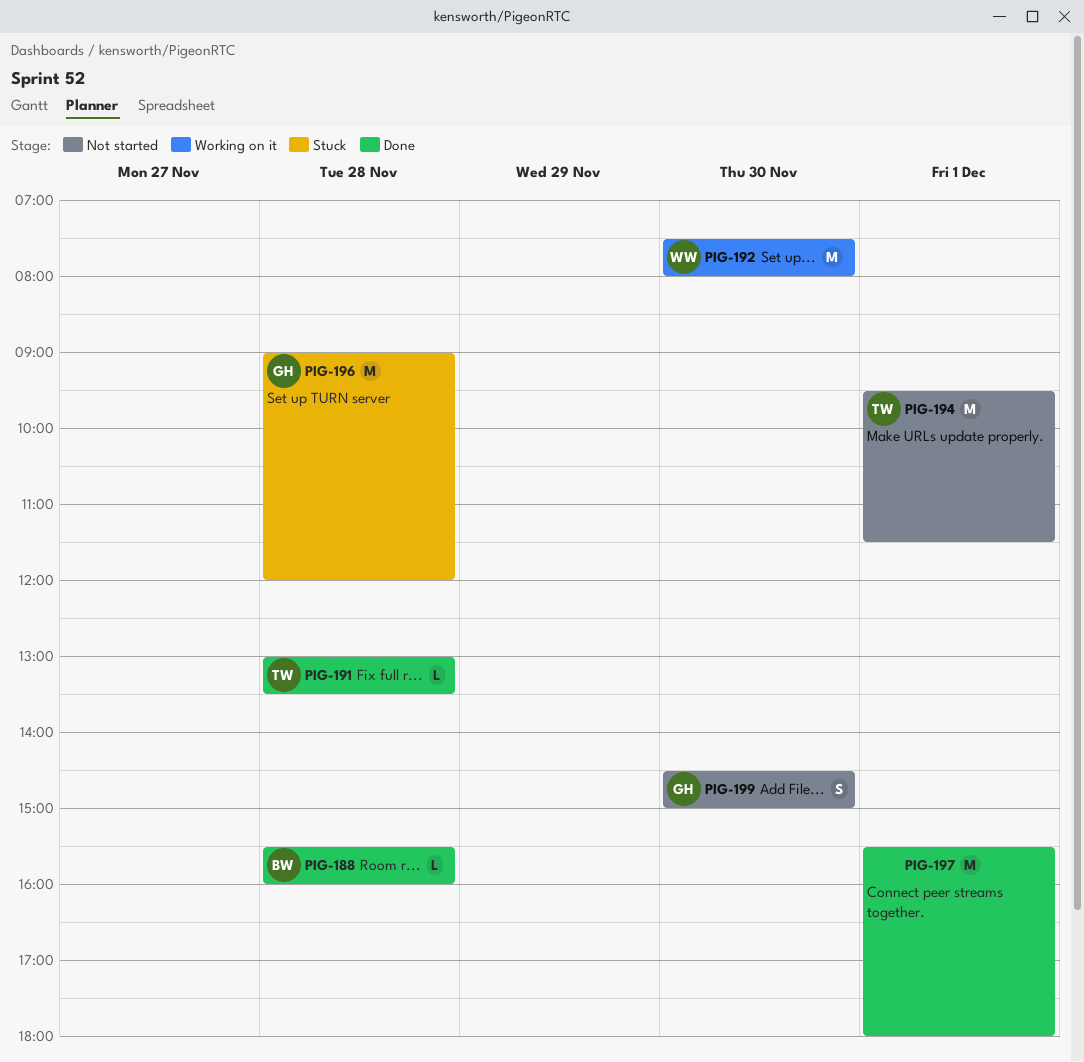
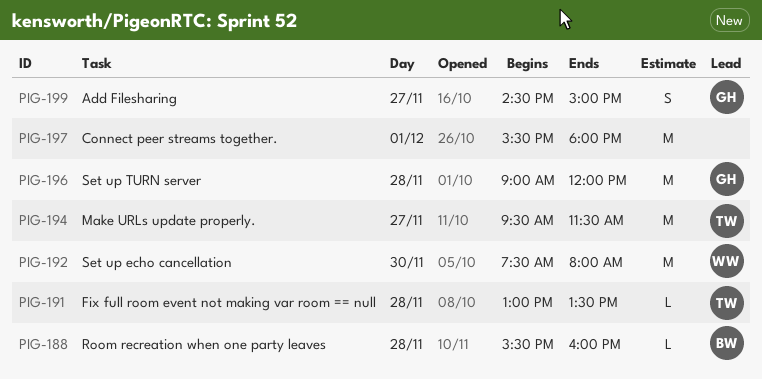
PIG-194, day: Dec 1 -> Nov 27
PIG-199, day: Nov 30 -> Nov 27

